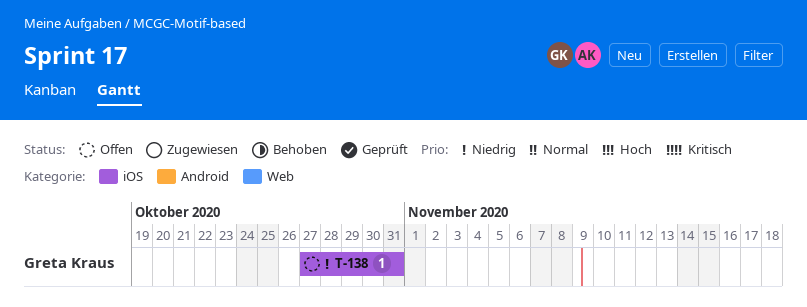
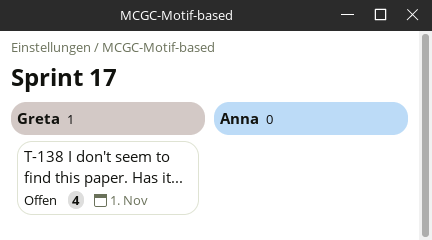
T-138, estimate: 1 -> 4
T-138, due: Oct 31 -> Nov 1

